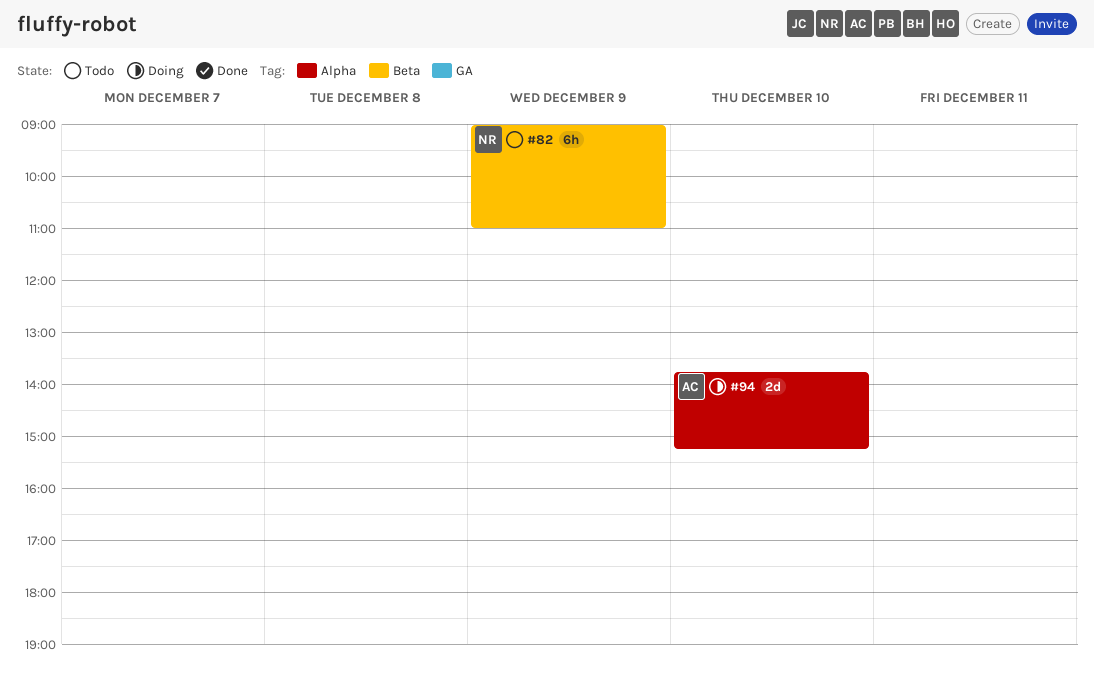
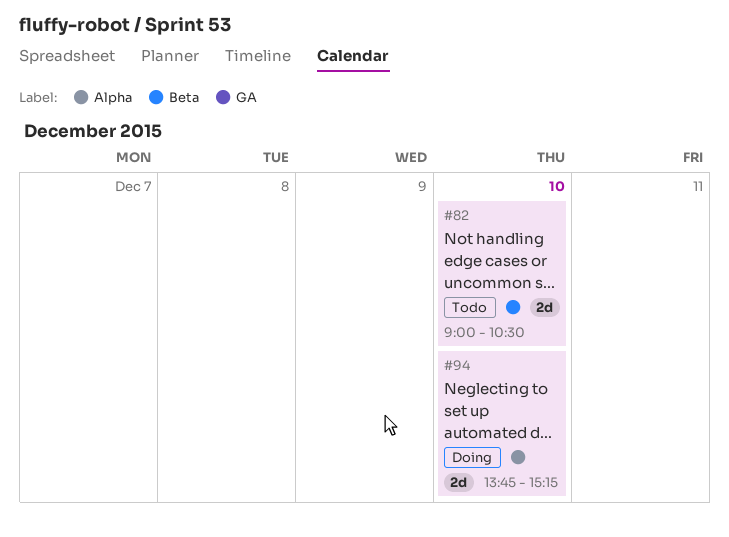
#82, estimate: 6h -> 2d
#82, day: Dec 9 -> Dec 10
#82, ends: 11:00 -> 10:30

